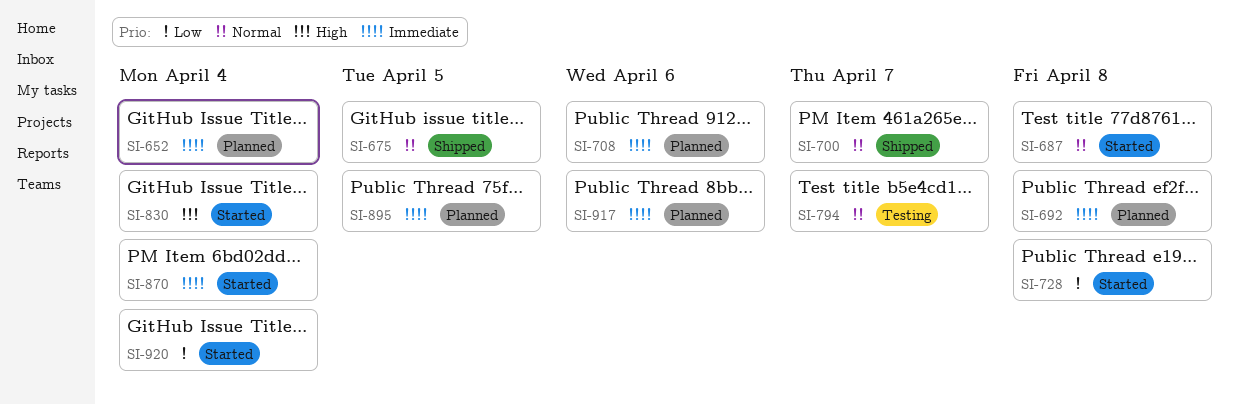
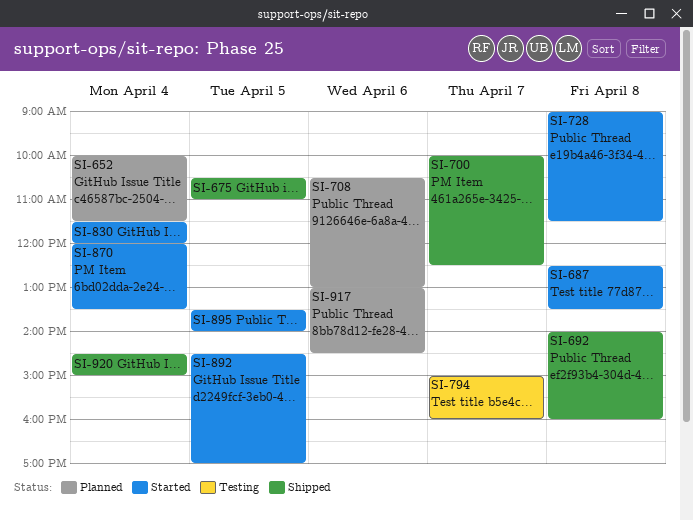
SI-692, status: Planned -> Shipped
SI-892: none -> present
SI-895, status: Planned -> Started
SI-920, status: Started -> Shipped

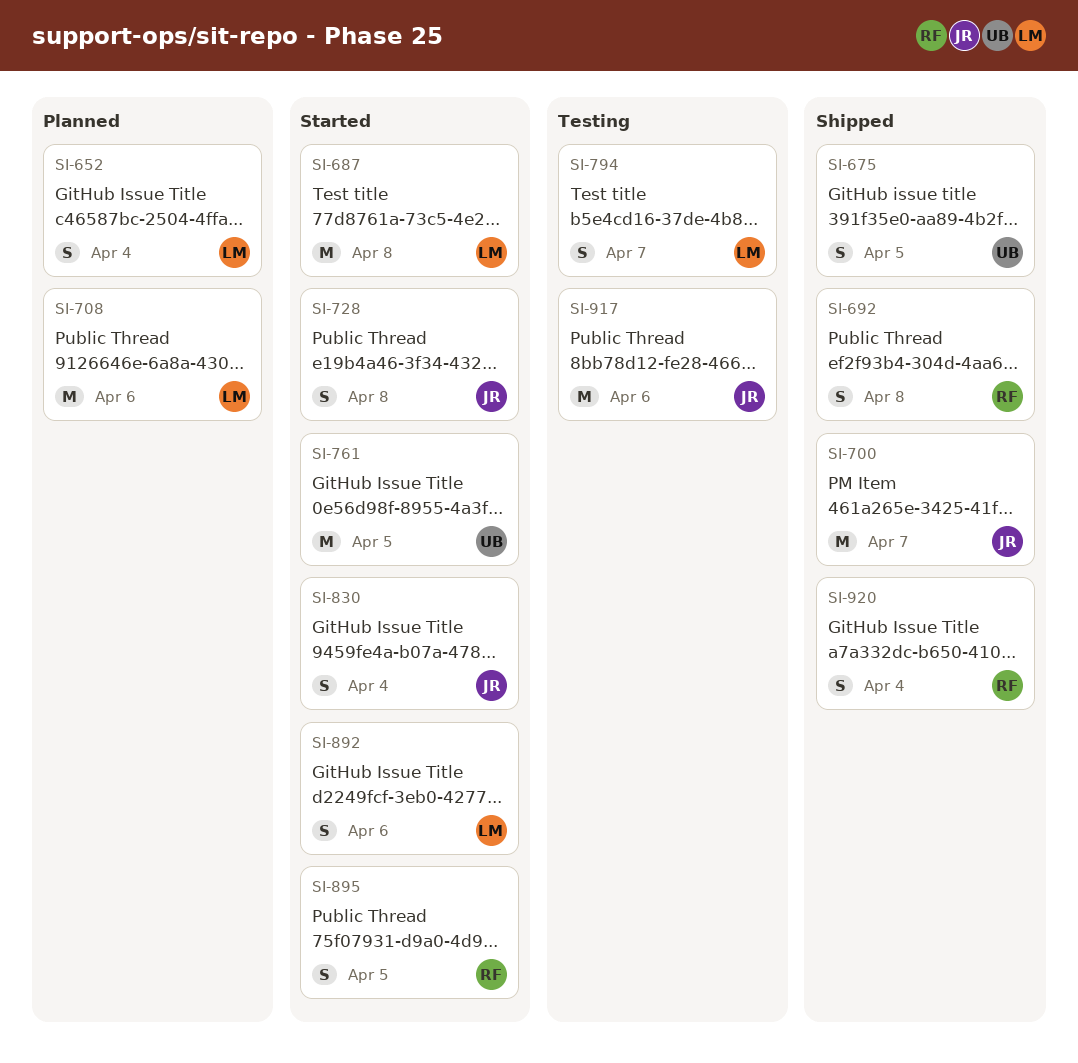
SI-761: none -> present
SI-870: present -> none
SI-892, day: Apr 5 -> Apr 6
SI-917, status: Planned -> Testing

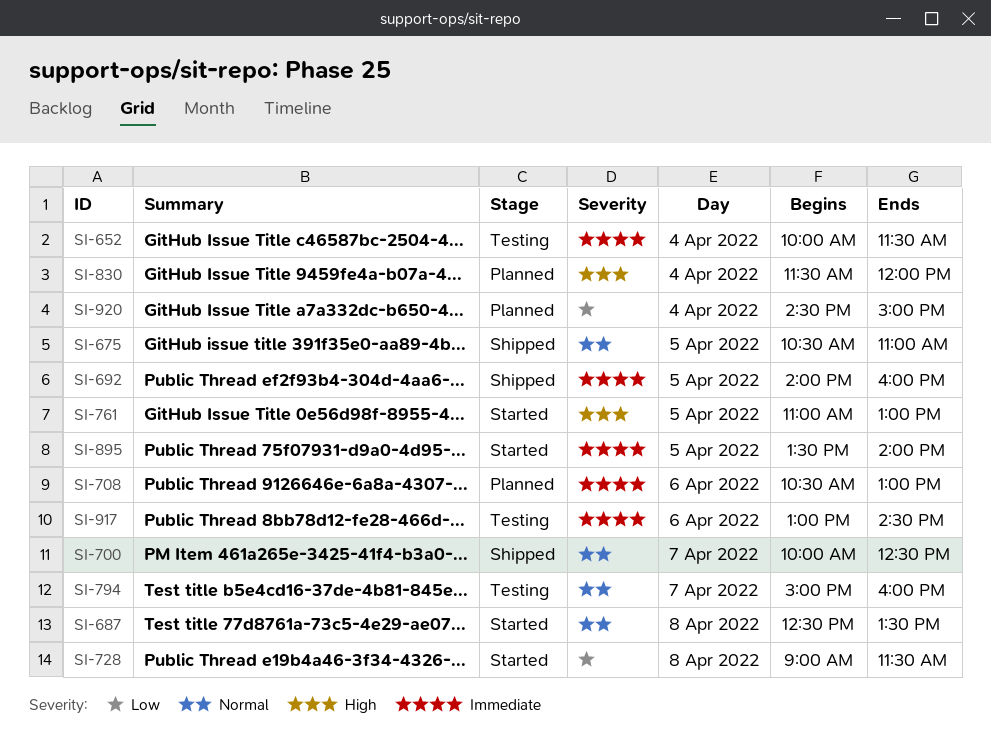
SI-652, status: Planned -> Testing
SI-692, day: Apr 8 -> Apr 5
SI-830, status: Started -> Planned
SI-892: present -> none
SI-920, status: Shipped -> Planned

